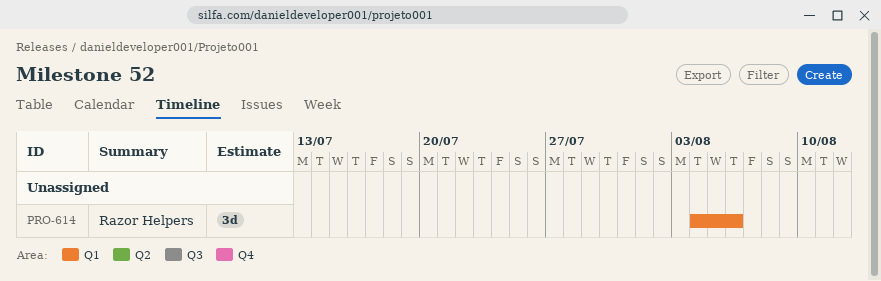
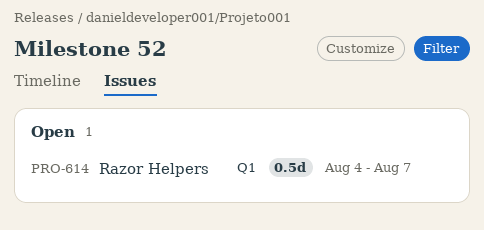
PRO-614, estimate: 3d -> 0.5d
PRO-614, due: Aug 6 -> Aug 7

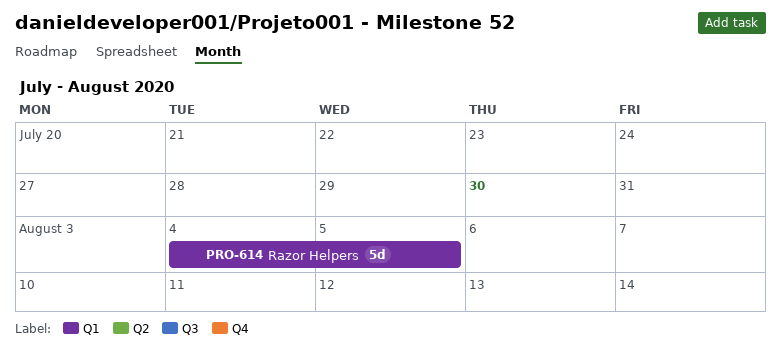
PRO-614, estimate: 0.5d -> 5d
PRO-614, due: Aug 7 -> Aug 5

